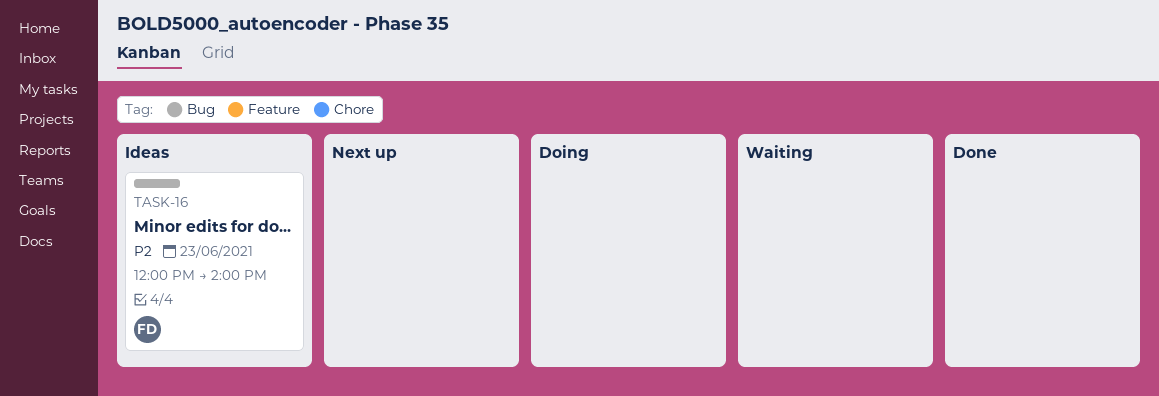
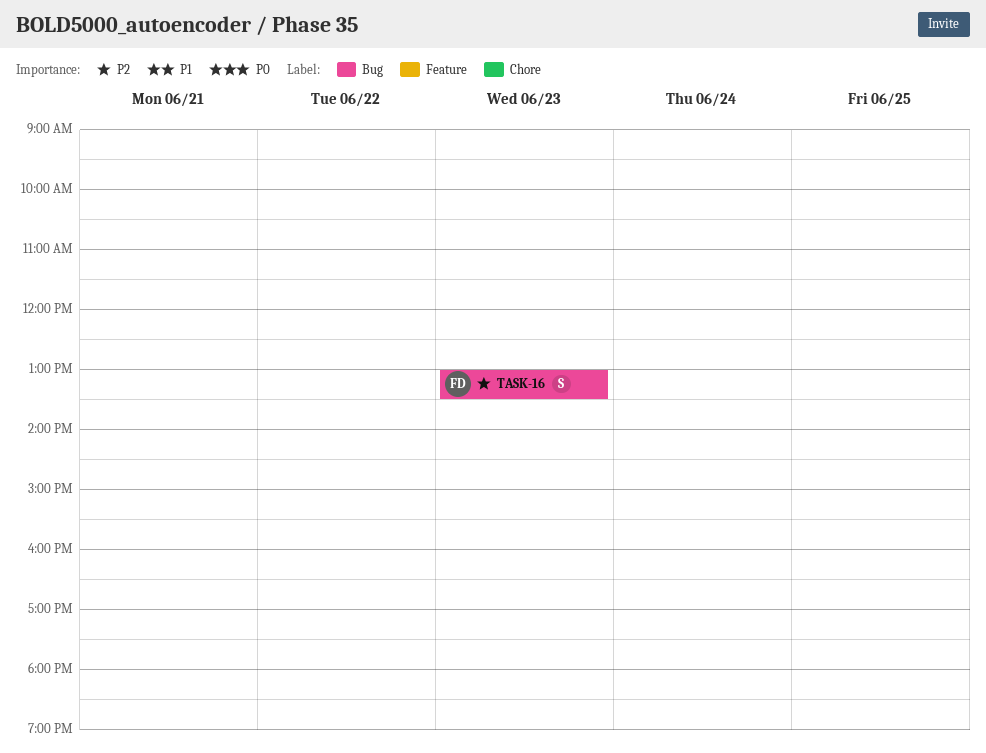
TASK-16, begins: 12:00 -> 13:00
TASK-16, ends: 14:00 -> 13:30

